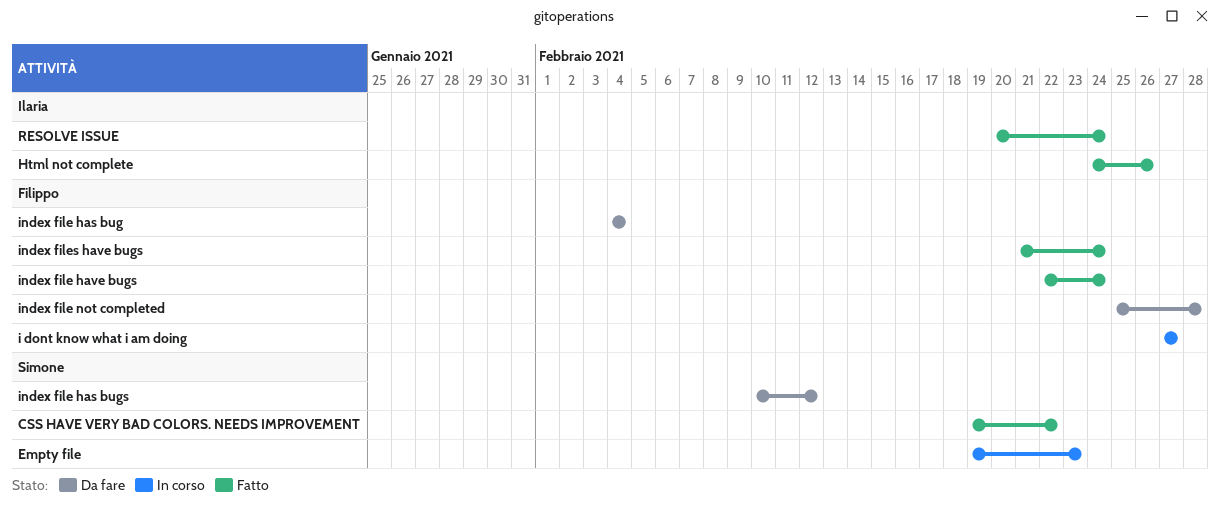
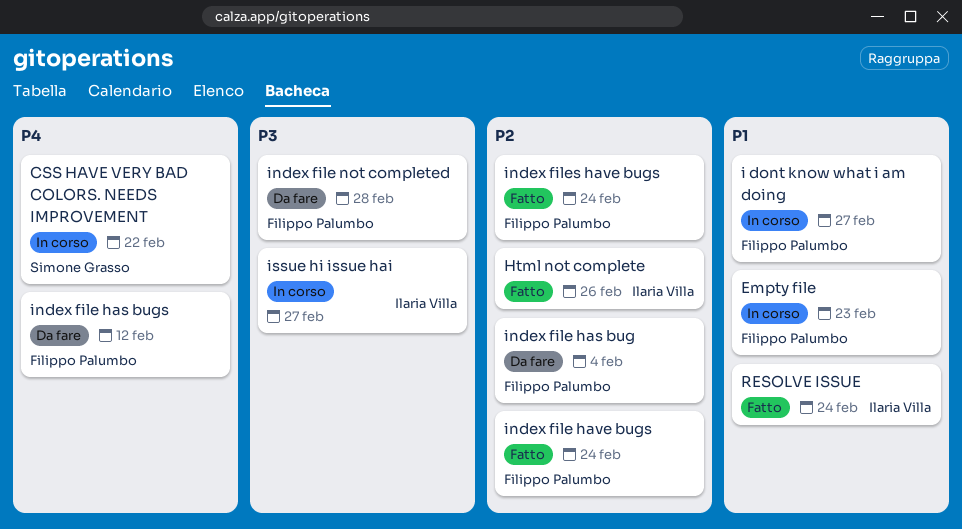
CSS HAVE VERY BAD COLORS. NEEDS IMPROVEMENT, status: Fatto -> In corso
Empty file, owner: Simone Grasso -> Filippo Palumbo
index file has bugs, owner: Simone Grasso -> Filippo Palumbo
issue hi issue hai: none -> present

